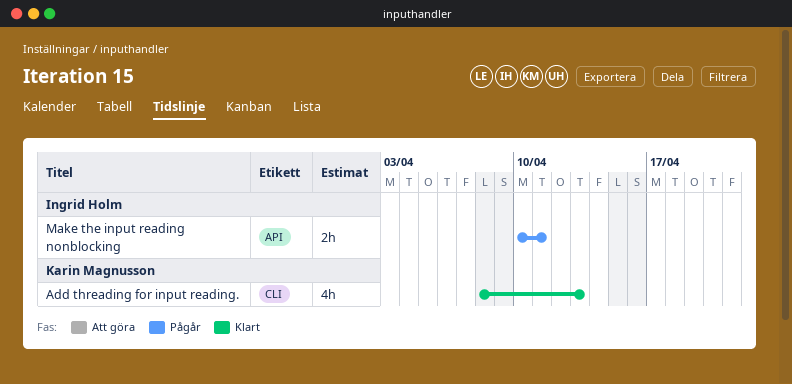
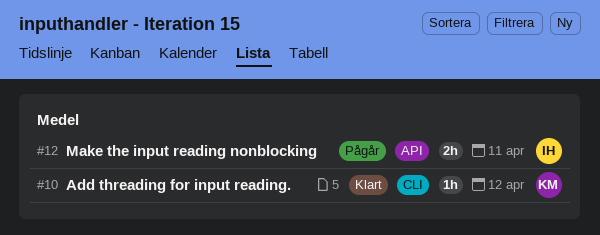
Add threading for input reading., estimate: 4h -> 1h
Add threading for input reading., due: Apr 13 -> Apr 12

